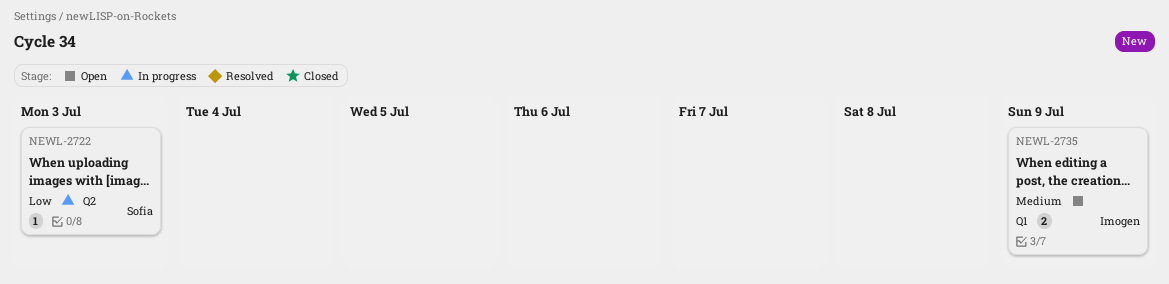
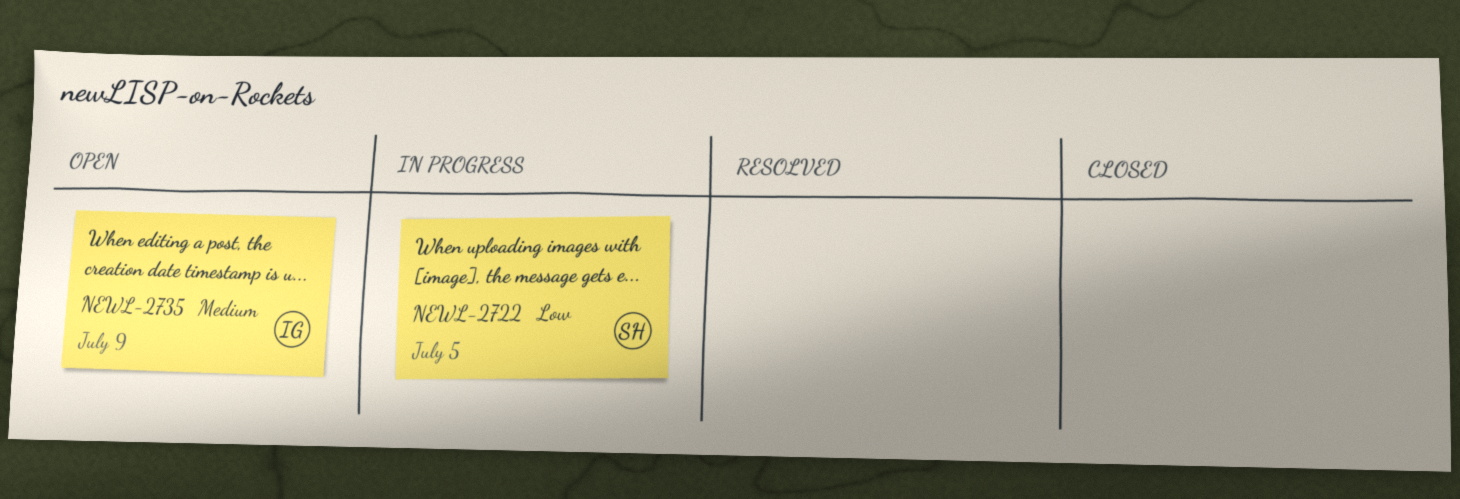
NEWL-2722, due: Jul 3 -> Jul 5

